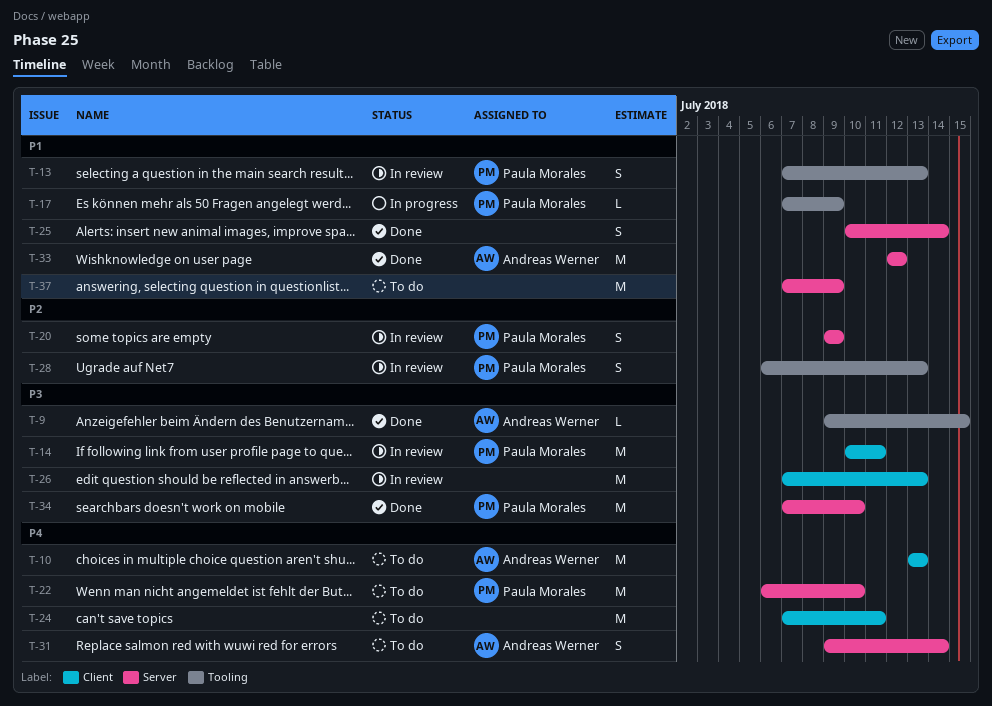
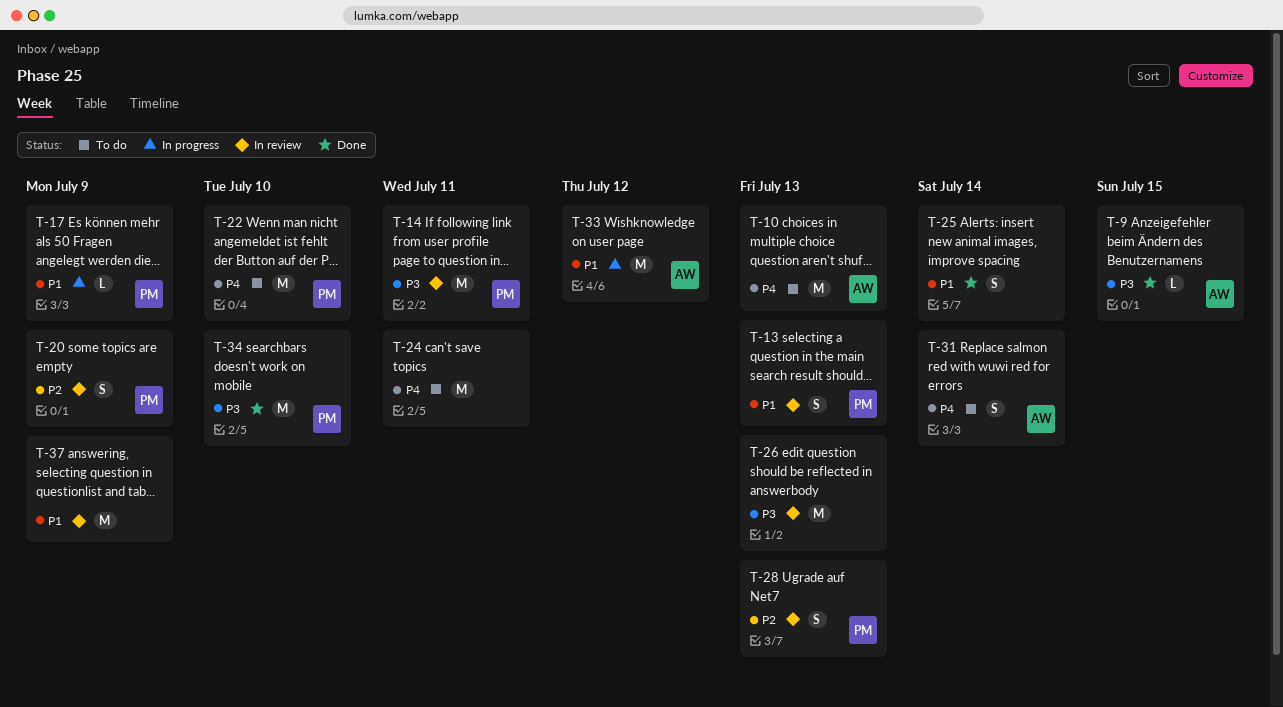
T-33, status: Done -> In progress
T-37, status: To do -> In review

